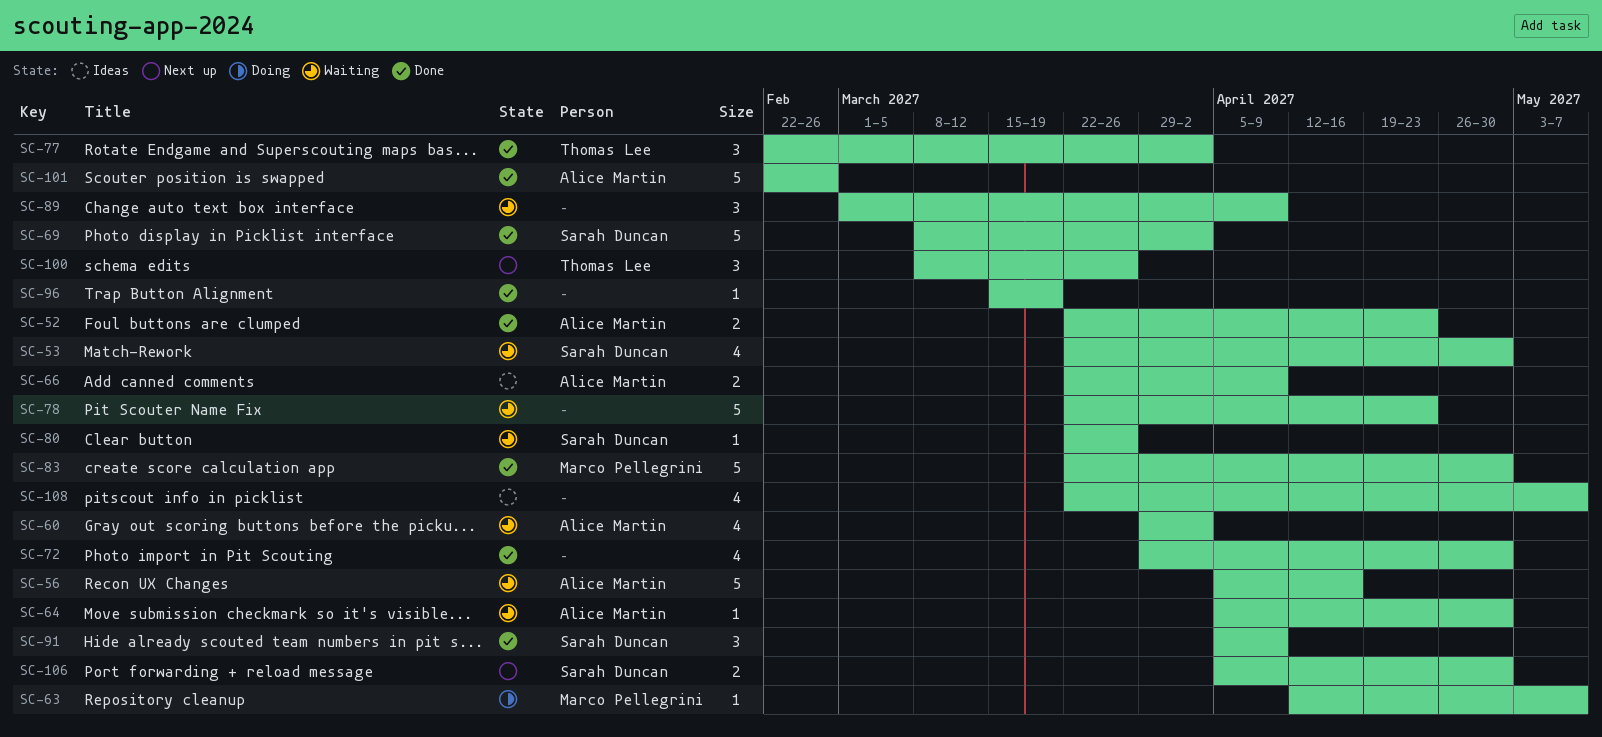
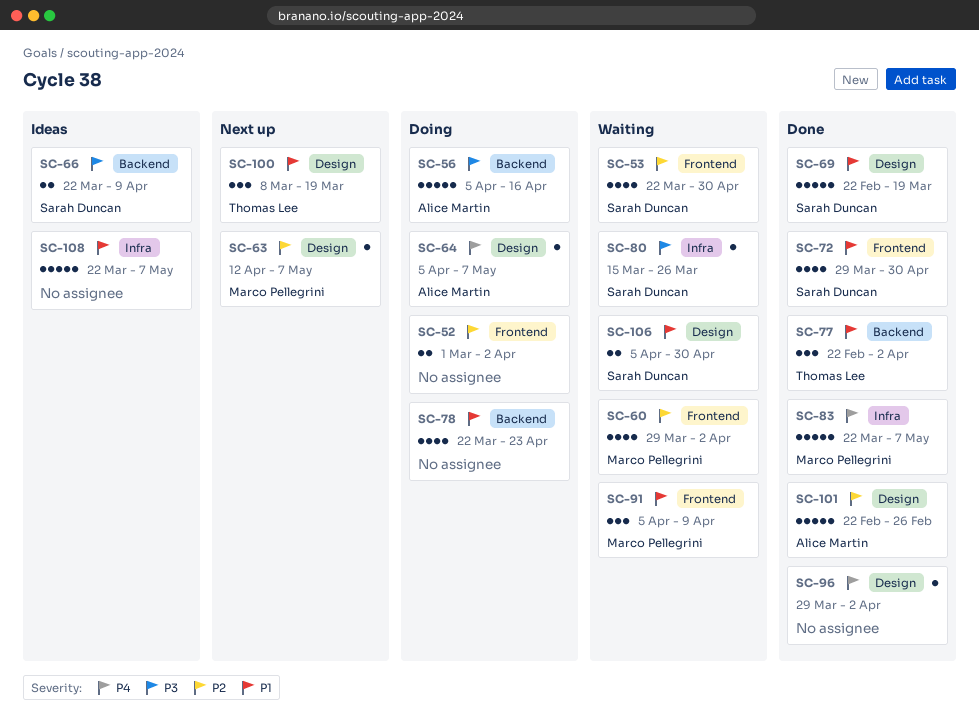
SC-52, status: Done -> Doing
SC-52, owner: Alice Martin -> none
SC-52, start: Mar 22 -> Mar 1
SC-52, due: Apr 23 -> Apr 2
SC-56, status: Waiting -> Doing
SC-60, owner: Alice Martin -> Marco Pellegrini
SC-63, status: Doing -> Next up
SC-64, status: Waiting -> Doing
SC-64, due: Apr 30 -> May 7
SC-66, owner: Alice Martin -> Sarah Duncan
SC-69, start: Mar 8 -> Feb 22
SC-69, due: Apr 2 -> Mar 19
SC-72, owner: none -> Sarah Duncan
SC-78, status: Waiting -> Doing
SC-78, estimate: 5 -> 4
SC-80, start: Mar 22 -> Mar 15
SC-83, due: Apr 30 -> May 7
SC-89: present -> none
SC-91, status: Done -> Waiting
SC-91, owner: Sarah Duncan -> Marco Pellegrini
SC-96, start: Mar 15 -> Mar 29
SC-96, due: Mar 19 -> Apr 2
SC-100, due: Mar 26 -> Mar 19
SC-106, status: Next up -> Waiting
SC-108, estimate: 4 -> 5

